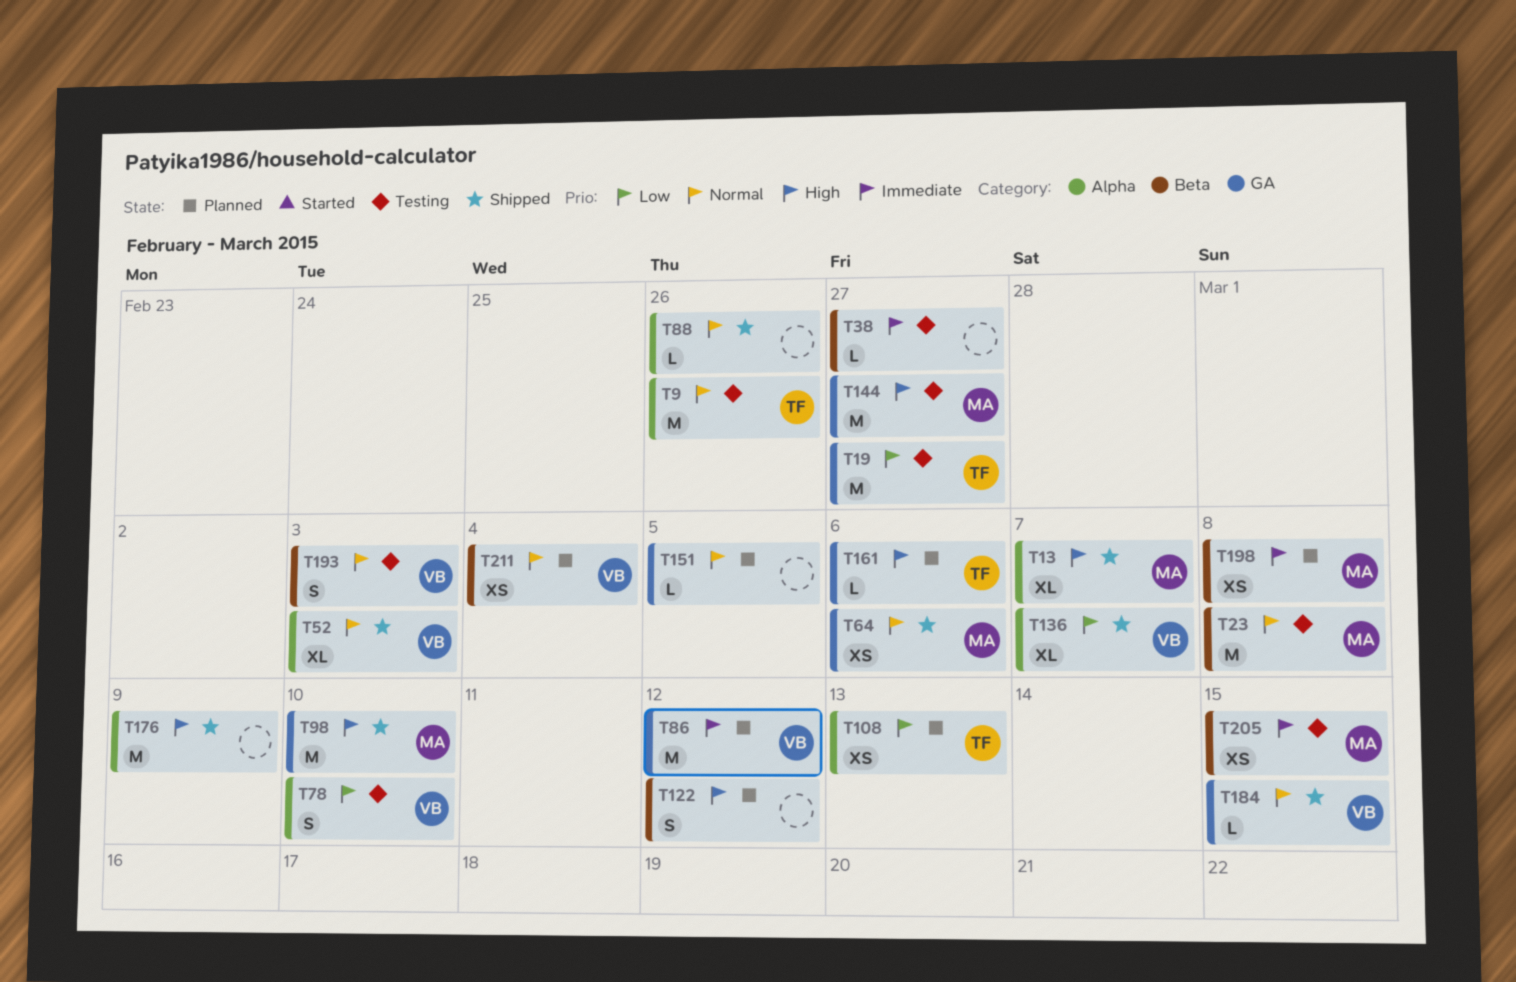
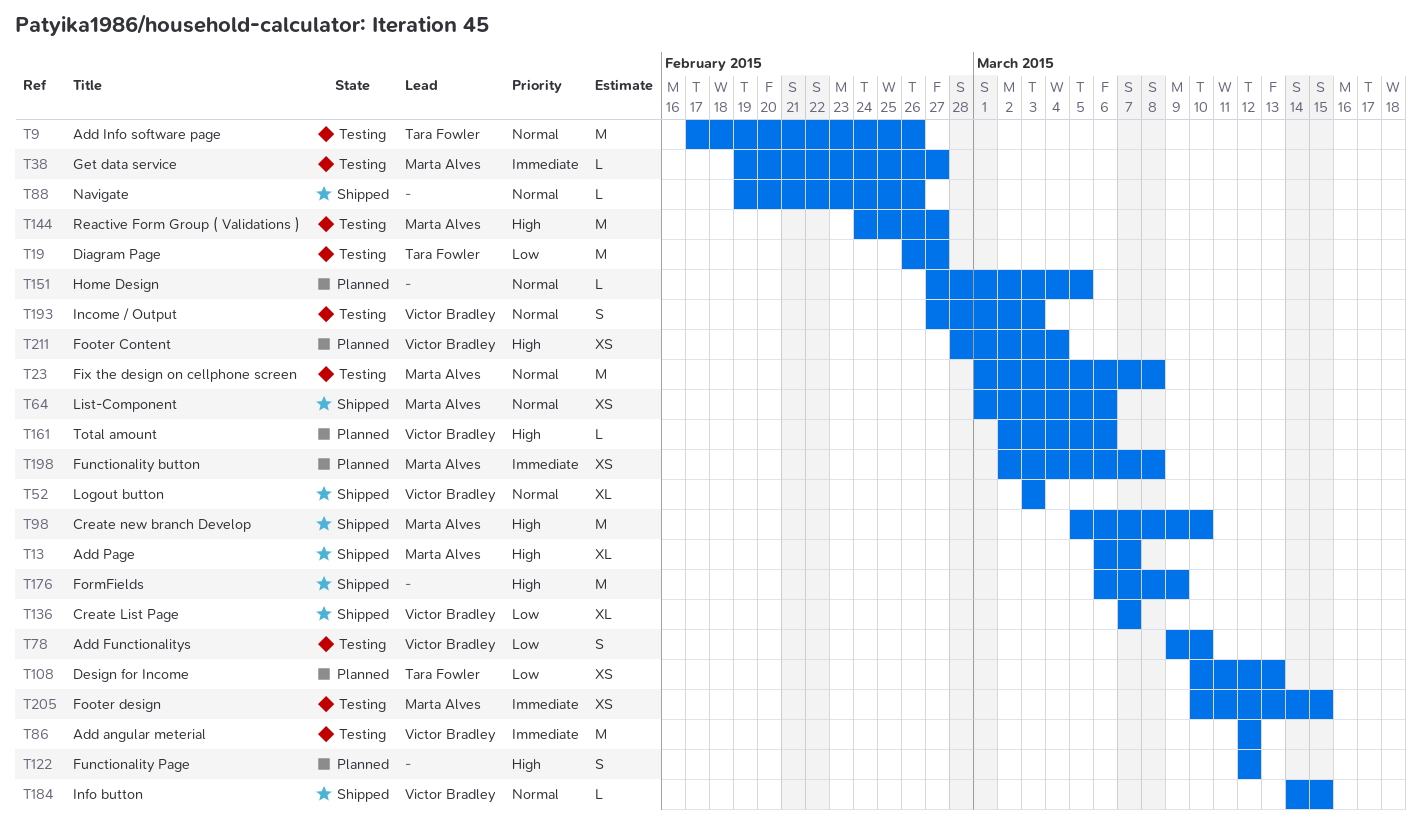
T38, owner: none -> Marta Alves
T86, status: Planned -> Testing
T161, owner: Tara Fowler -> Victor Bradley
T211, priority: Normal -> High

